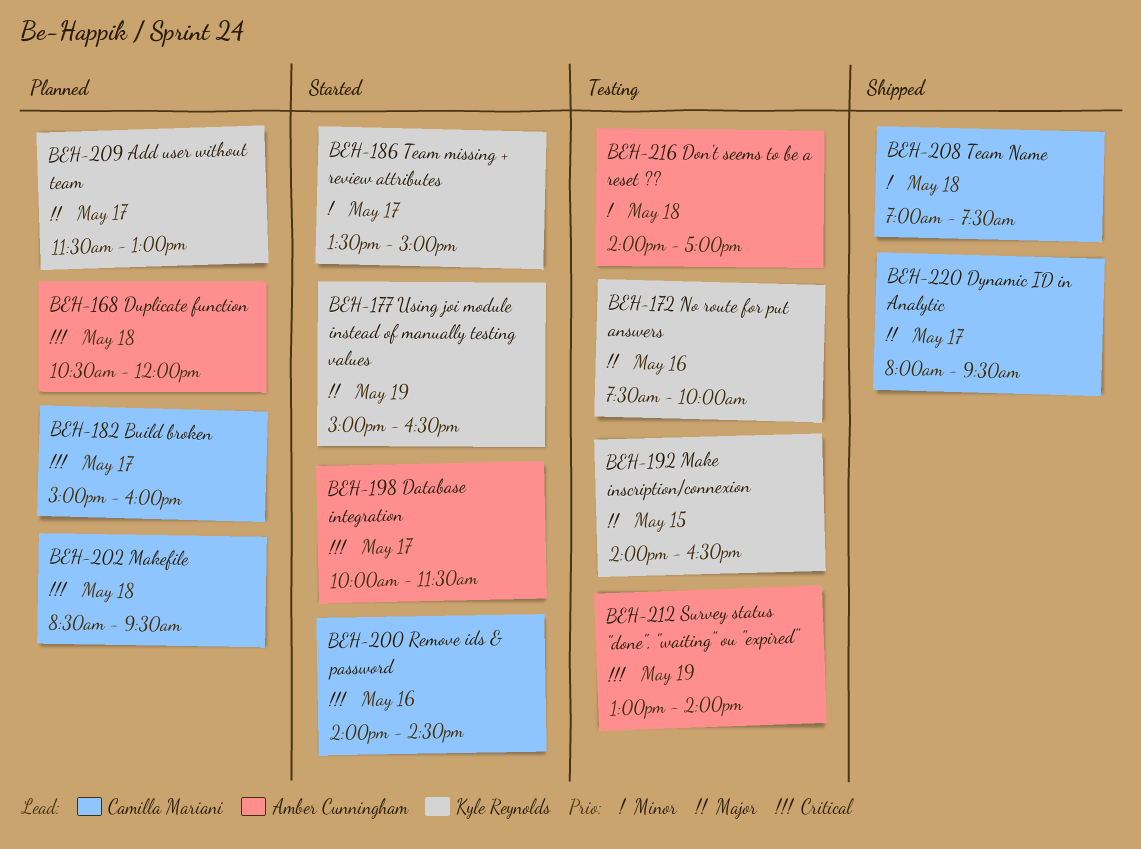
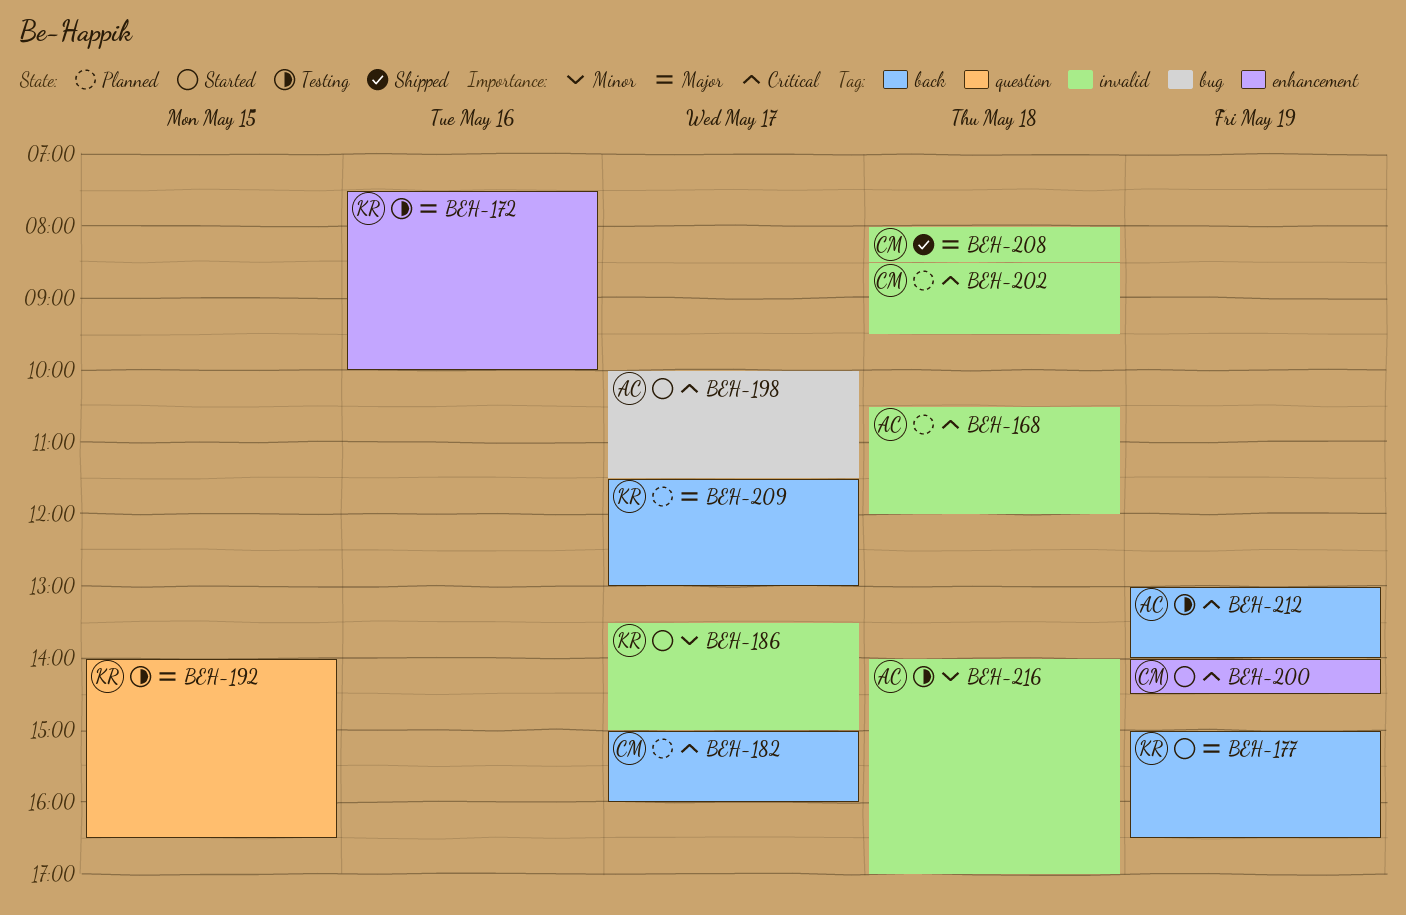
BEH-200, day: May 16 -> May 19
BEH-208, priority: Minor -> Major
BEH-208, begins: 07:00 -> 08:00
BEH-208, ends: 07:30 -> 08:30
BEH-220: present -> none

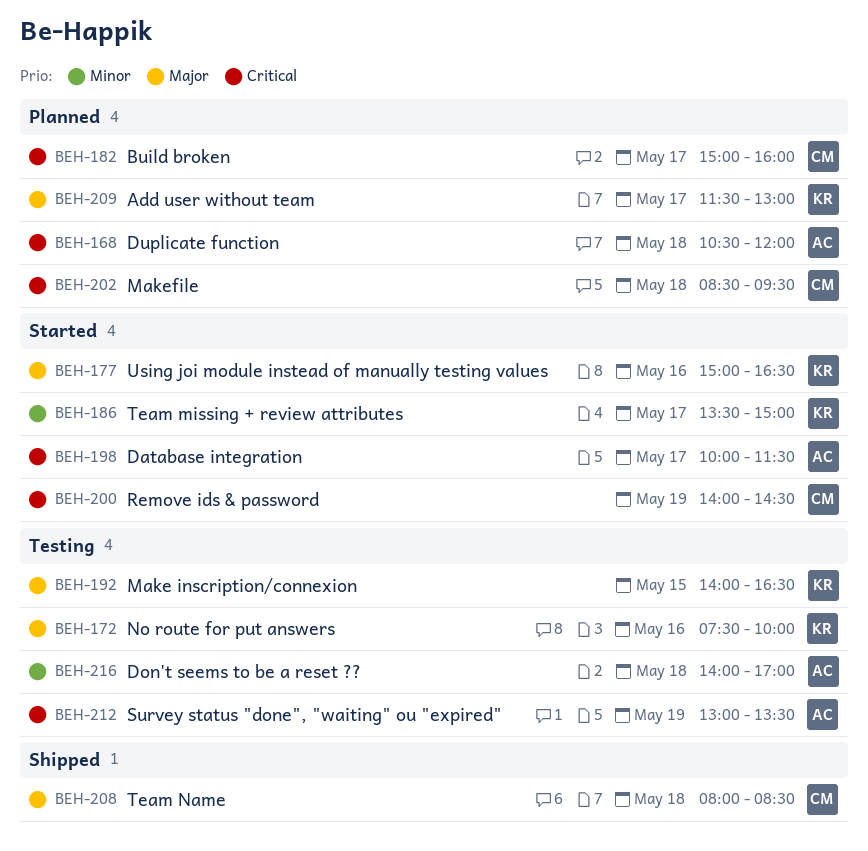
BEH-177, day: May 19 -> May 16
BEH-212, ends: 14:00 -> 13:30

